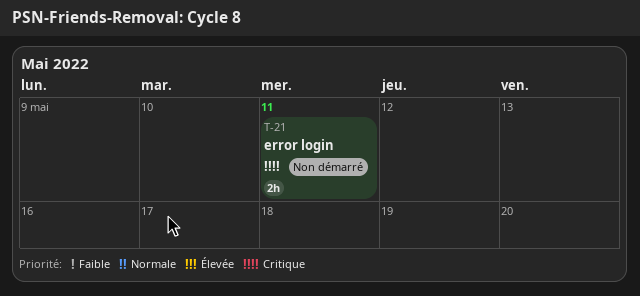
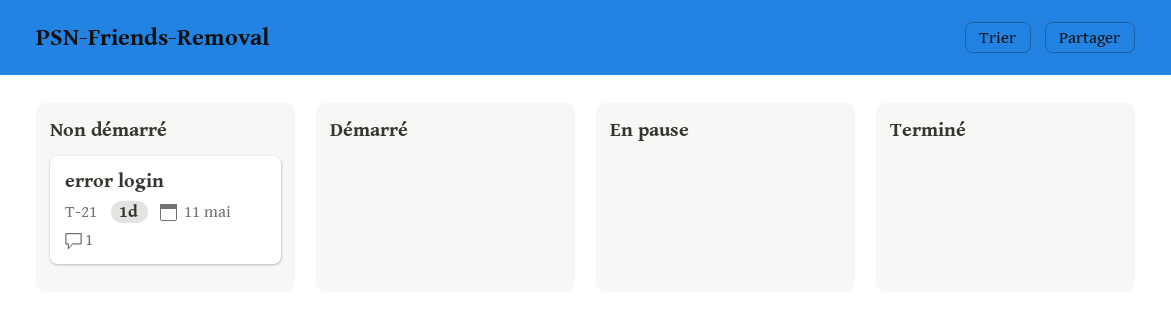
T-21, estimate: 2h -> 1d

